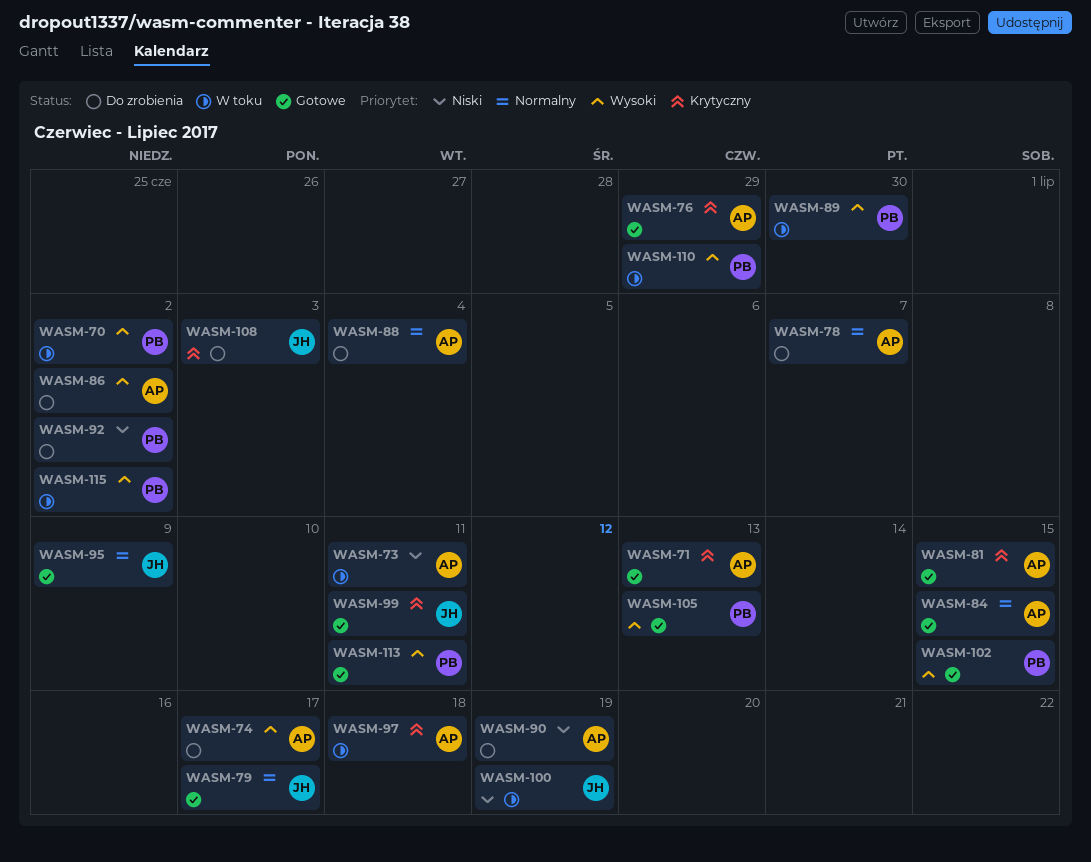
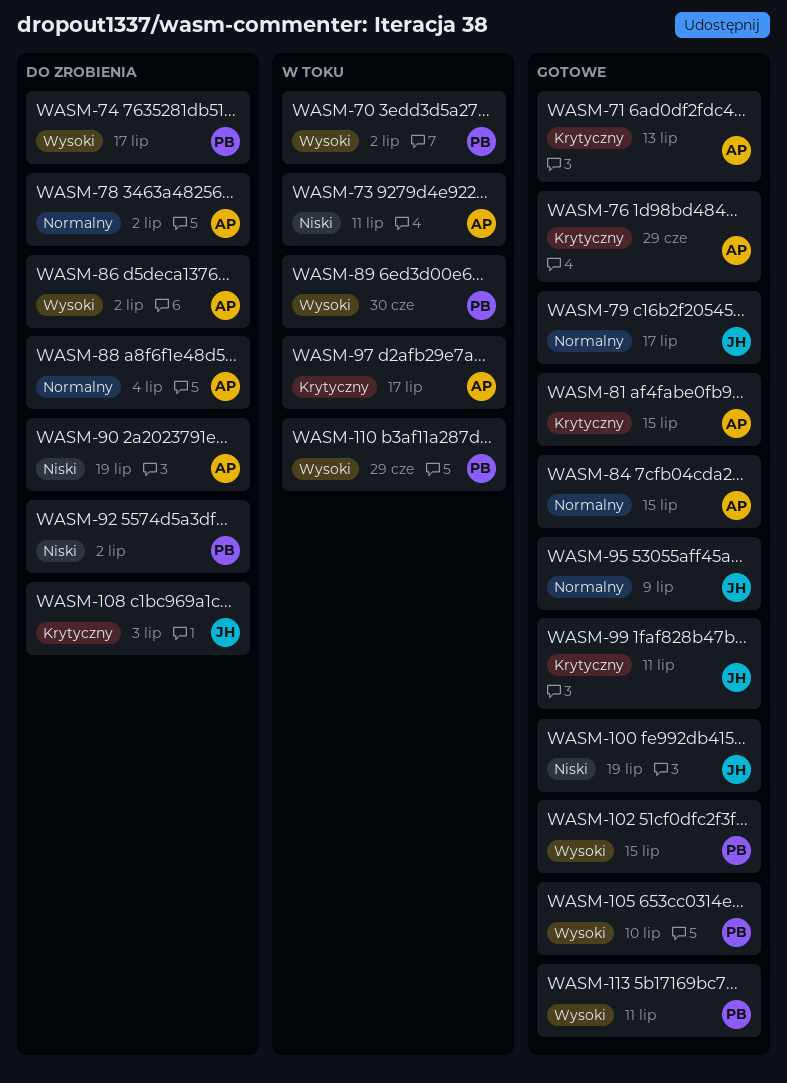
WASM-74, owner: AP -> PB
WASM-78, due: Jul 7 -> Jul 2
WASM-97, due: Jul 18 -> Jul 17
WASM-100, status: W toku -> Gotowe
WASM-105, due: Jul 13 -> Jul 10
WASM-115: present -> none

